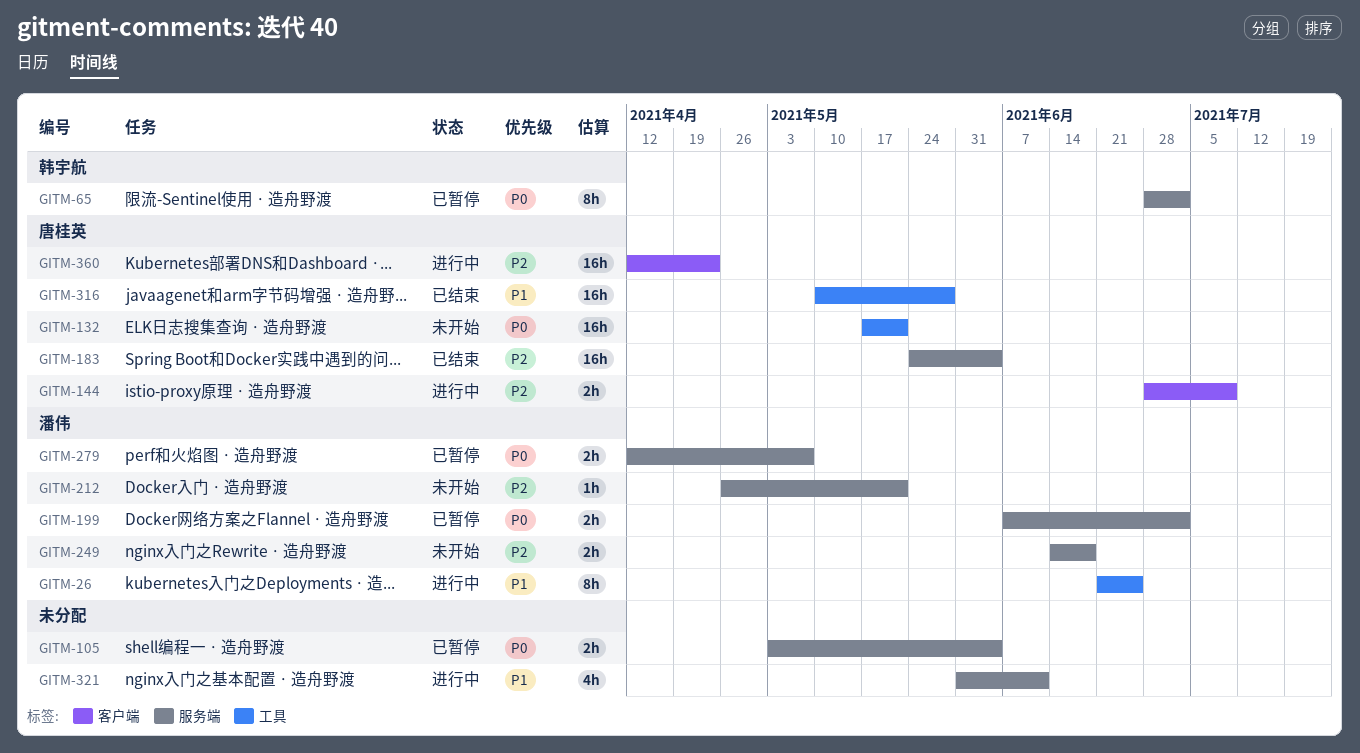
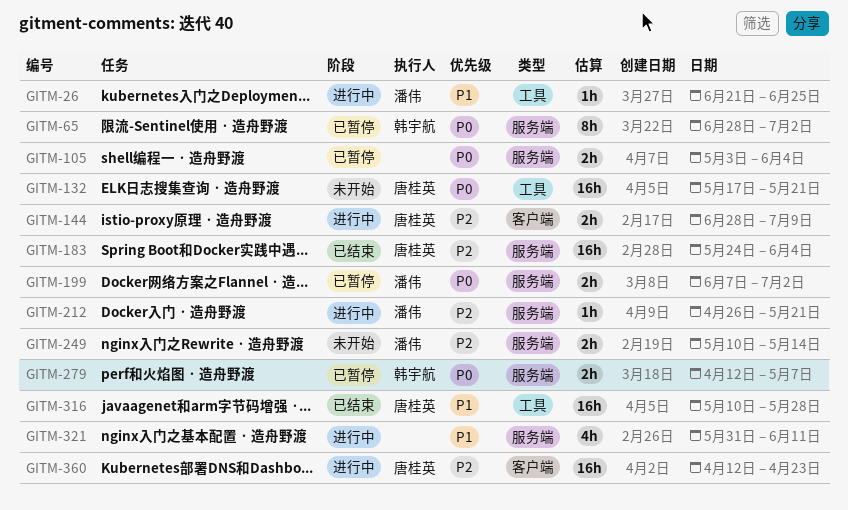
GITM-26, estimate: 8h -> 1h
GITM-212, status: 未开始 -> 进行中
GITM-249, start: Jun 14 -> May 10
GITM-249, due: Jun 18 -> May 14
GITM-279, owner: 潘伟 -> 韩宇航

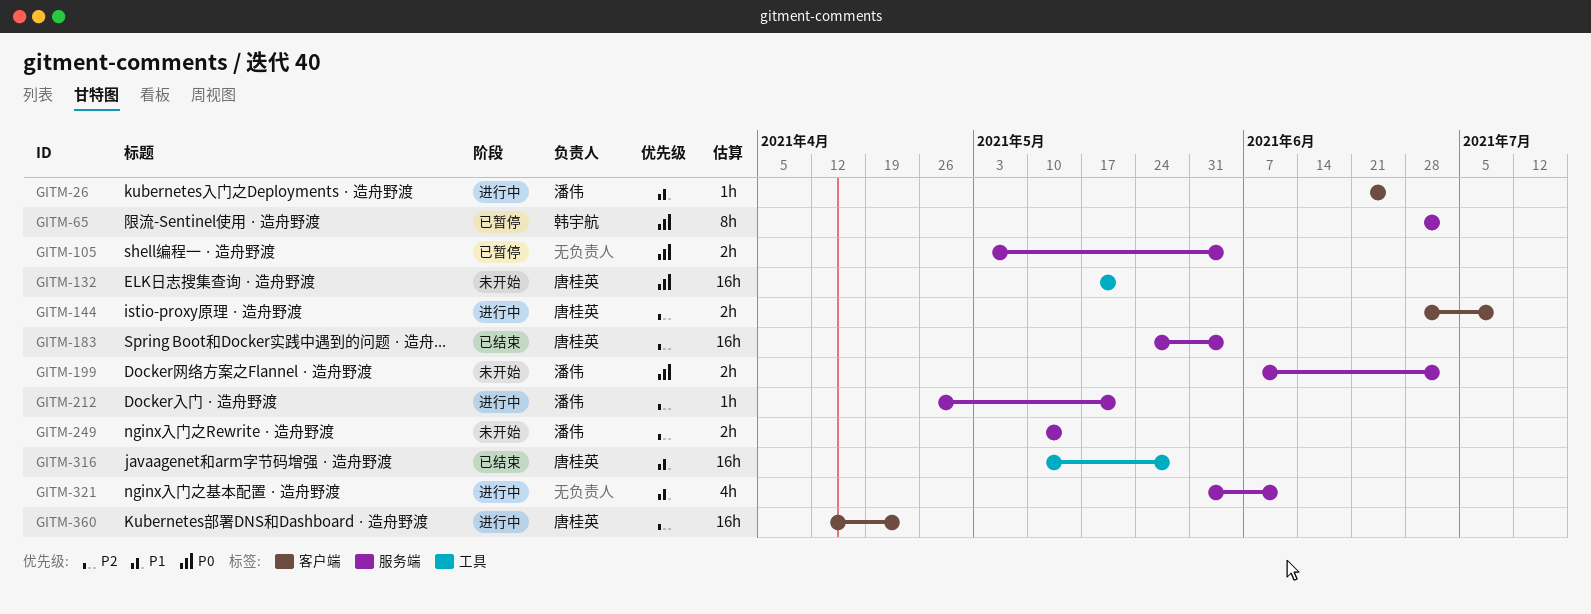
GITM-26, label: 工具 -> 客户端
GITM-199, status: 已暂停 -> 未开始
GITM-279: present -> none

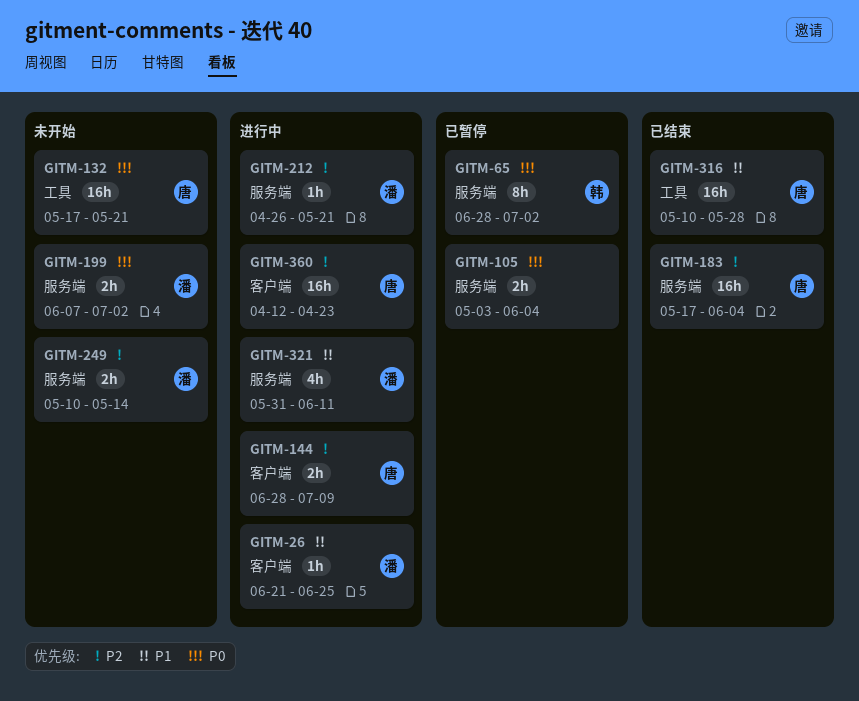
GITM-183, start: May 24 -> May 17
GITM-321, owner: none -> 潘伟

